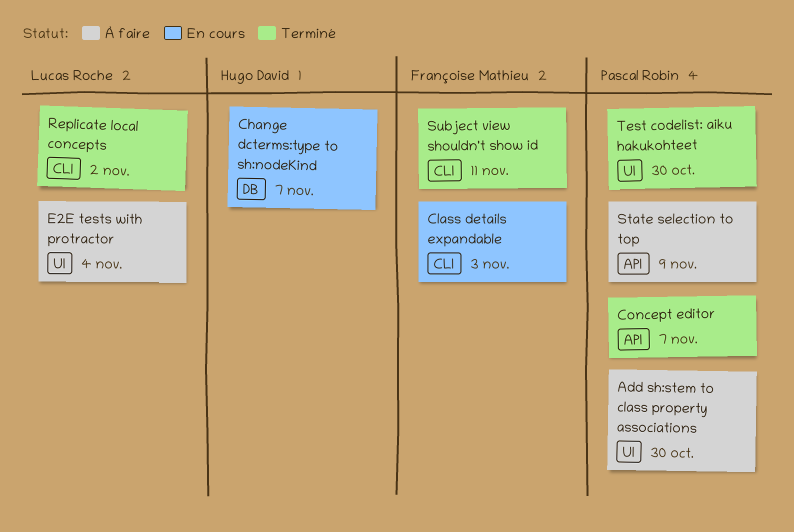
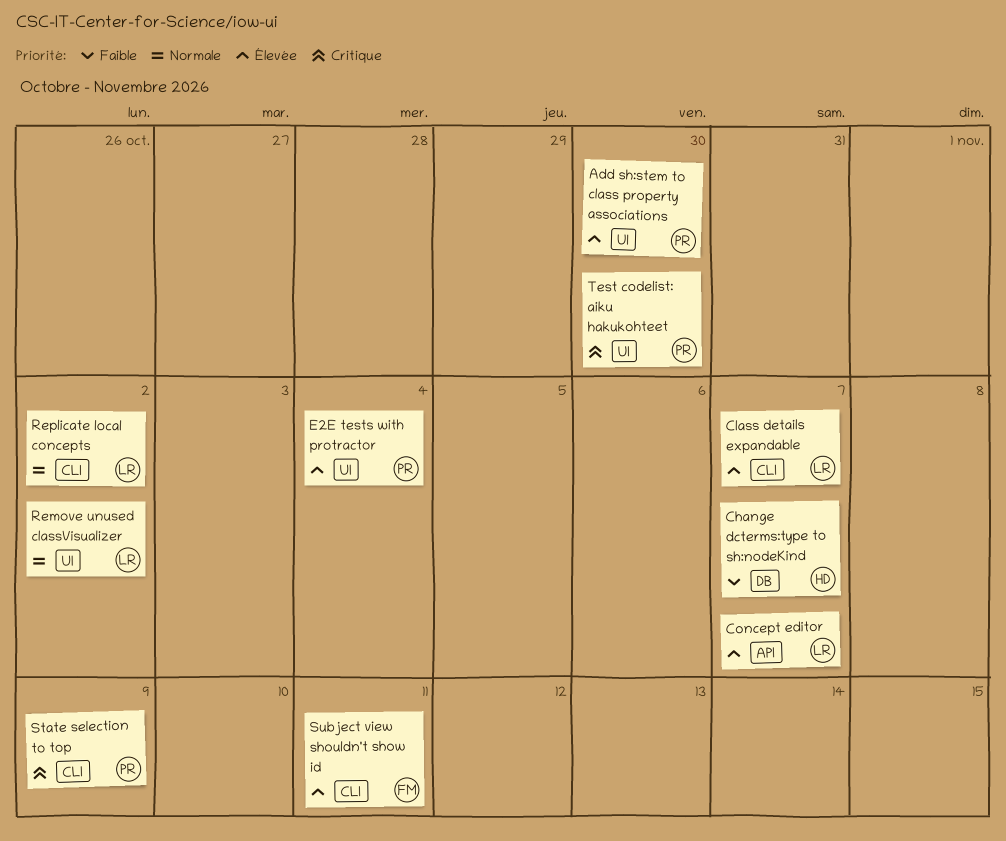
Class details expandable, owner: Françoise Mathieu -> Lucas Roche
Class details expandable, due: Nov 3 -> Nov 7
Concept editor, owner: Pascal Robin -> Lucas Roche
E2E tests with protractor, owner: Lucas Roche -> Pascal Robin
Remove unused classVisualizer: none -> present
State selection to top, label: API -> CLI

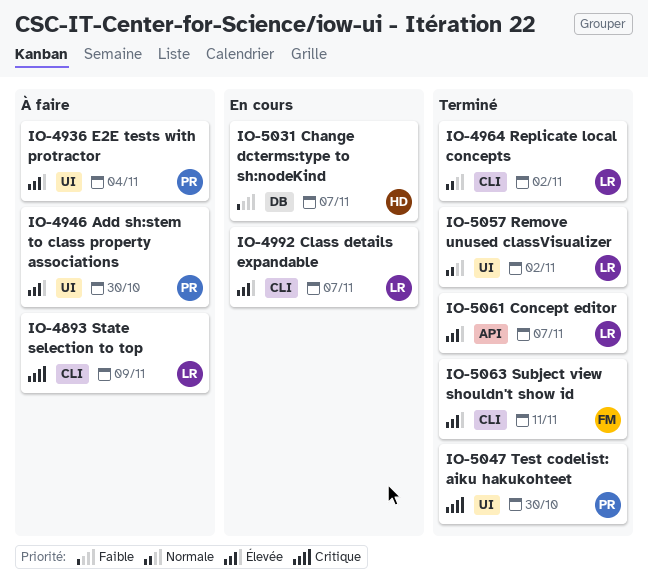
State selection to top, owner: PR -> LR

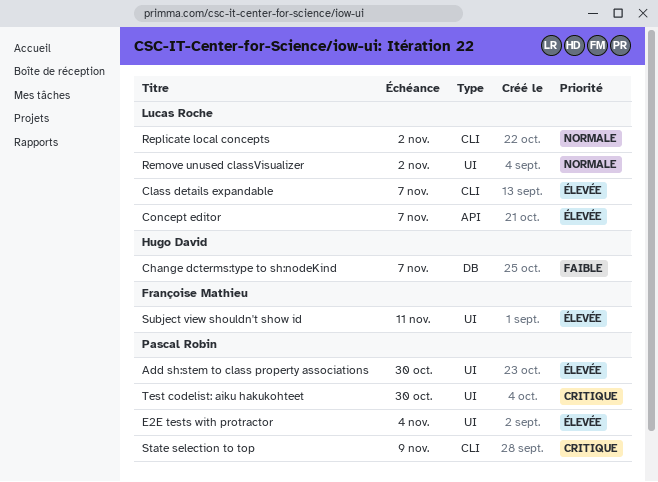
State selection to top, owner: Lucas Roche -> Pascal Robin
Subject view shouldn't show id, label: CLI -> UI

